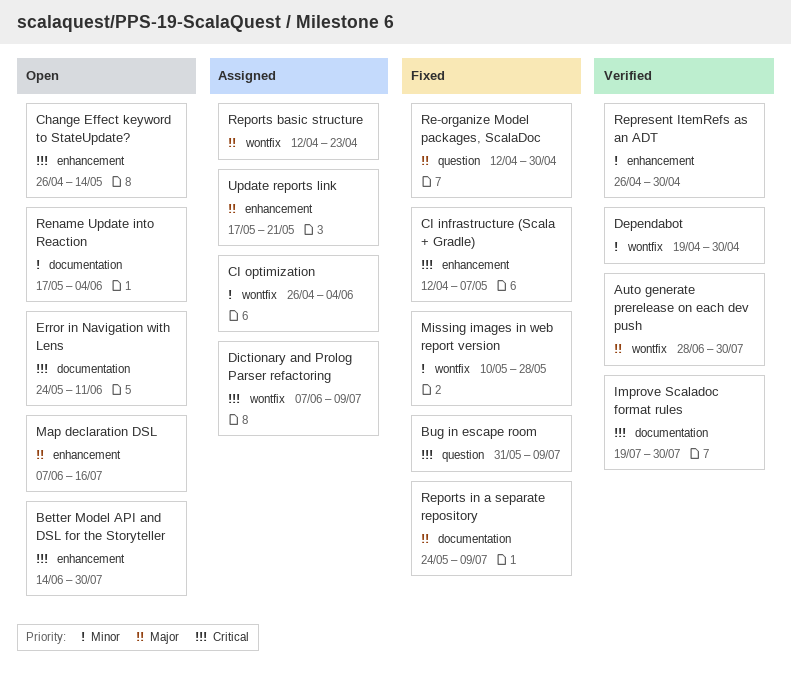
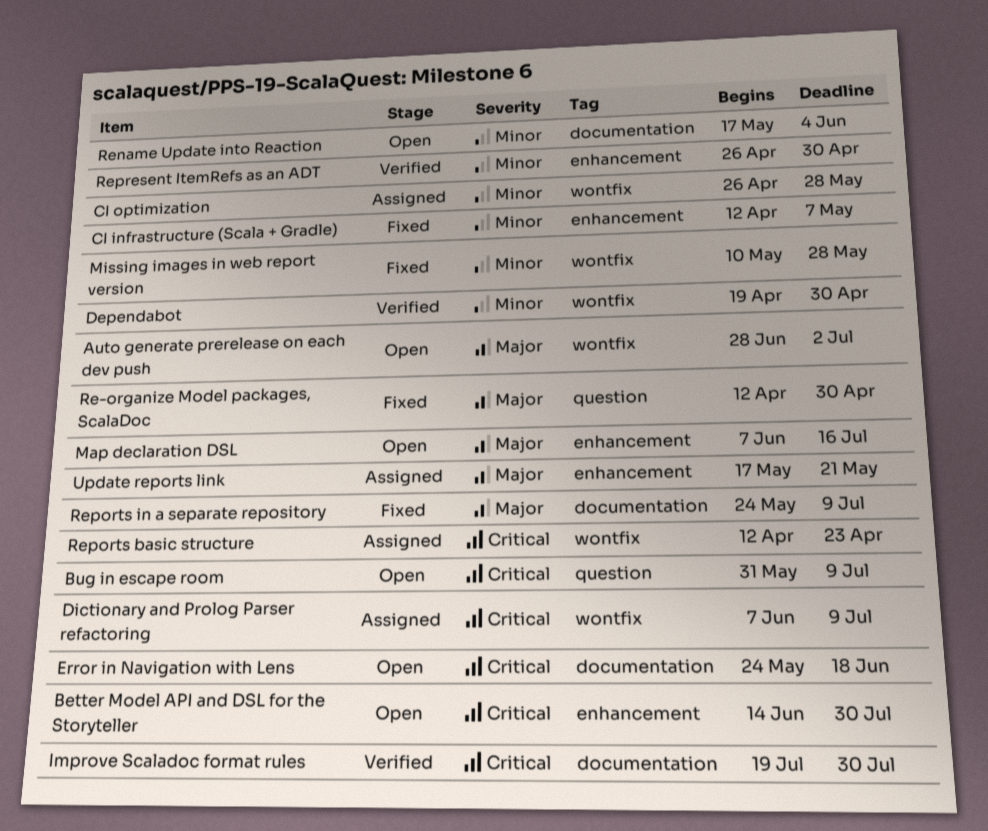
Auto generate prerelease on each dev push, status: Verified -> Open
Auto generate prerelease on each dev push, due: Jul 30 -> Jul 2
Bug in escape room, status: Fixed -> Open
Change Effect keyword to StateUpdate?: present -> none
CI infrastructure (Scala + Gradle), priority: Critical -> Minor
CI optimization, due: Jun 4 -> May 28
Error in Navigation with Lens, due: Jun 11 -> Jun 18
Reports basic structure, priority: Major -> Critical

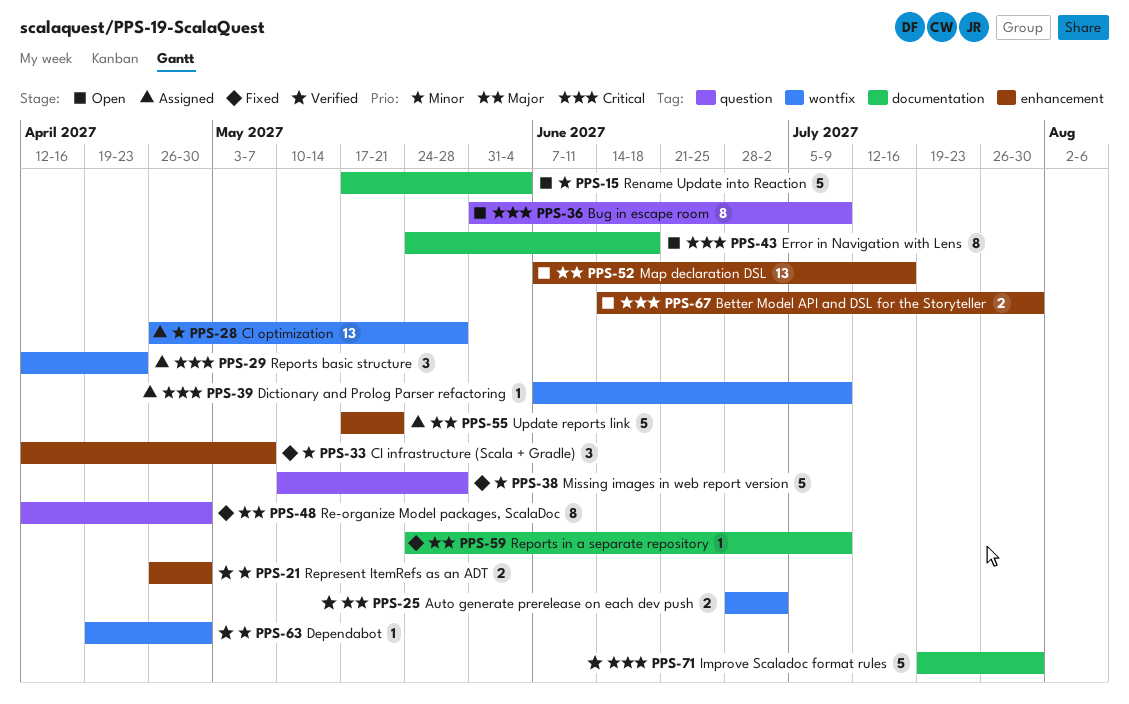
Auto generate prerelease on each dev push, status: Open -> Verified
Missing images in web report version, label: wontfix -> question

